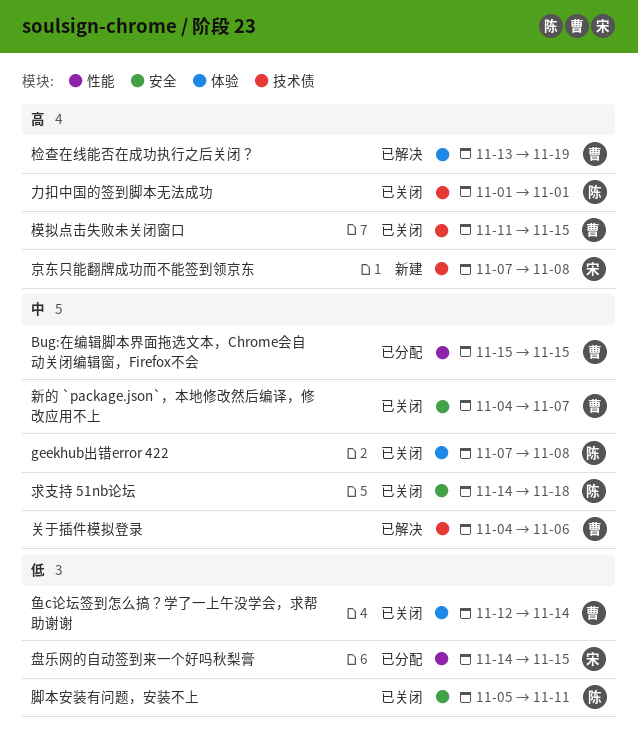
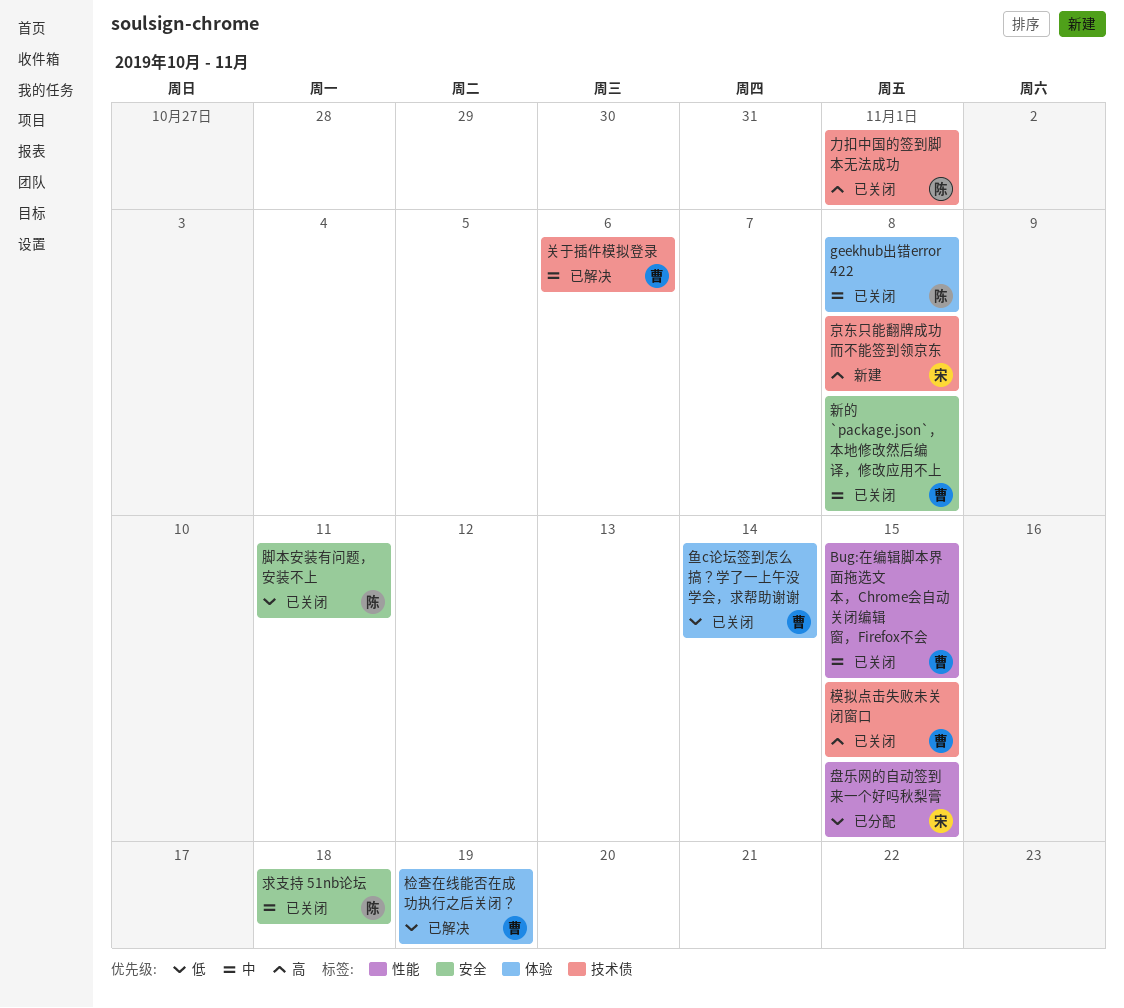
Bug:在编辑脚本界面拖选文本，Chrome会自动关闭编辑窗，Firefox不会, status: 已分配 -> 已关闭
新的 `package.json`，本地修改然后编译，修改应用不上, due: Nov 7 -> Nov 8
检查在线能否在成功执行之后关闭？, priority: 高 -> 低

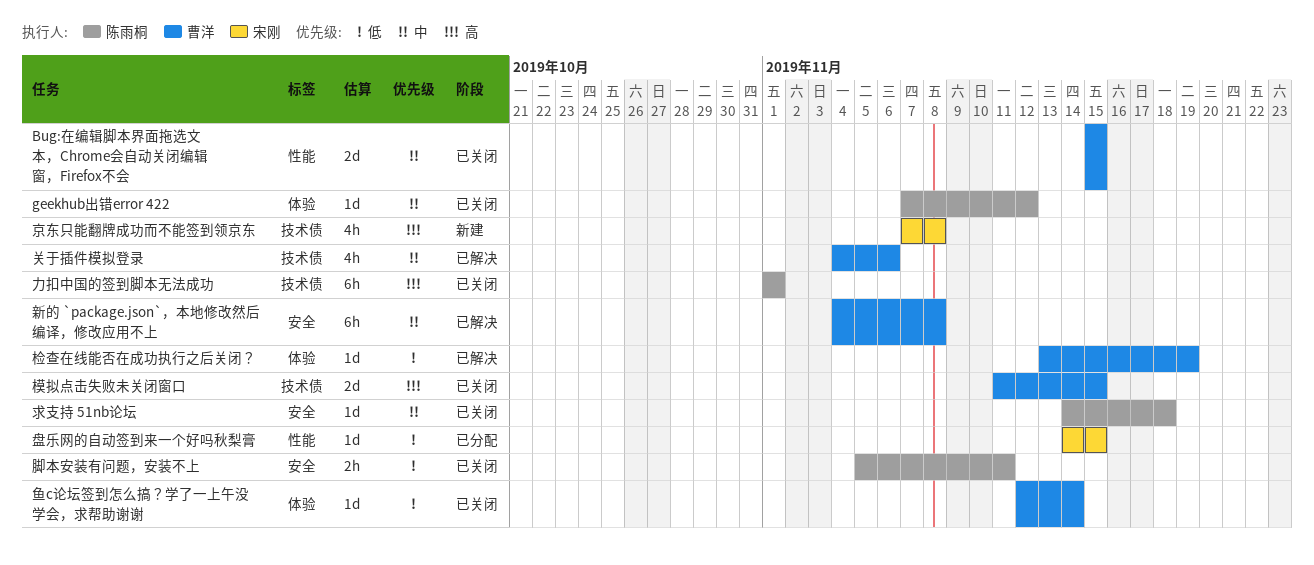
geekhub出错error 422, due: Nov 8 -> Nov 12
新的 `package.json`，本地修改然后编译，修改应用不上, status: 已关闭 -> 已解决

